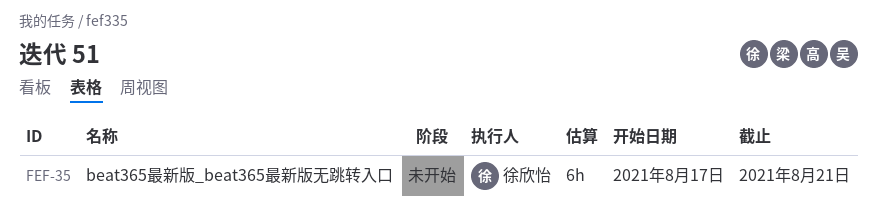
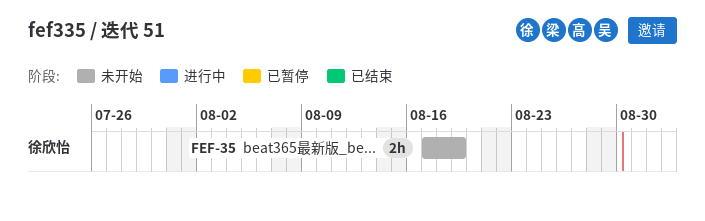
FEF-35, estimate: 6h -> 2h
FEF-35, due: Aug 21 -> Aug 19

